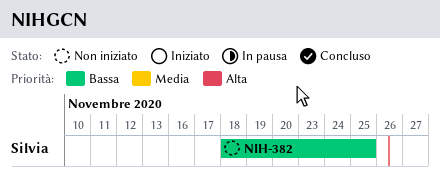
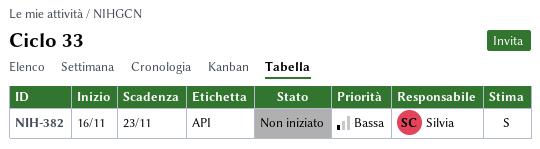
NIH-382, start: Nov 18 -> Nov 16
NIH-382, due: Nov 25 -> Nov 23

